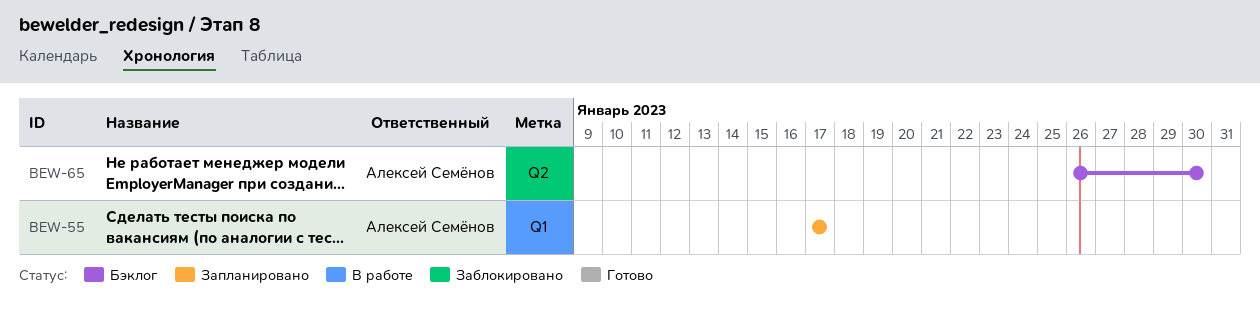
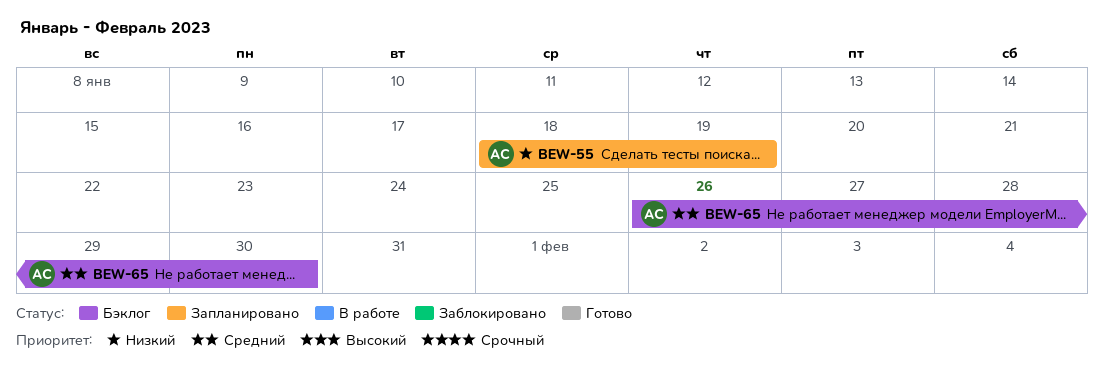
BEW-55, start: Jan 17 -> Jan 18
BEW-55, due: Jan 17 -> Jan 19

